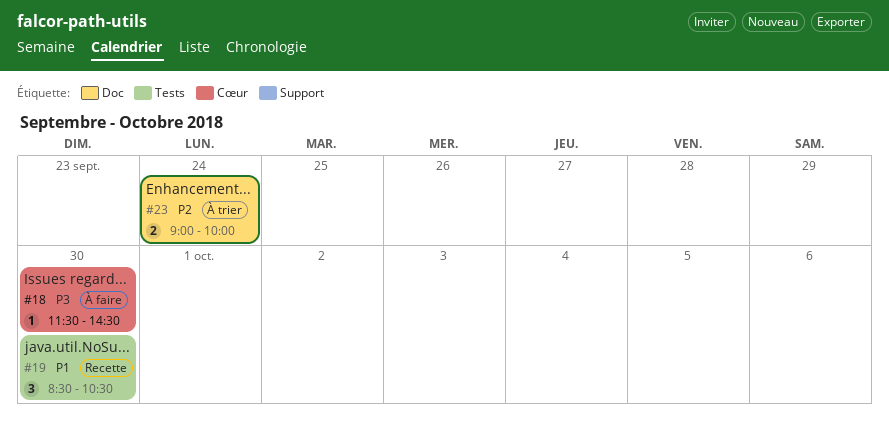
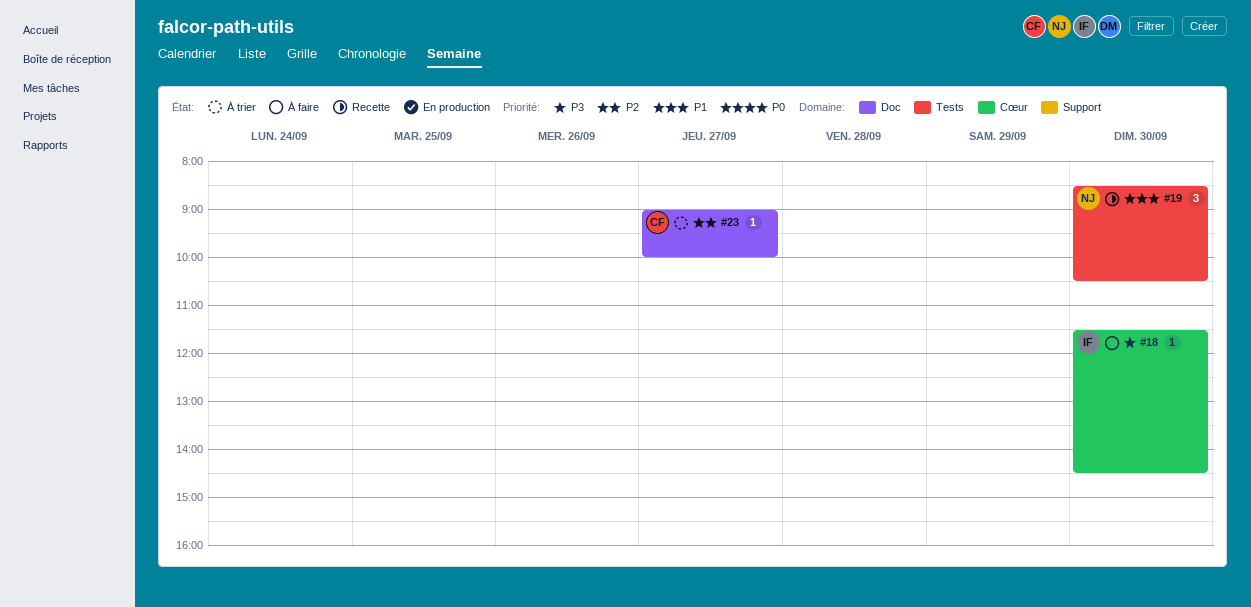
#23, estimate: 2 -> 1
#23, day: Sep 24 -> Sep 27

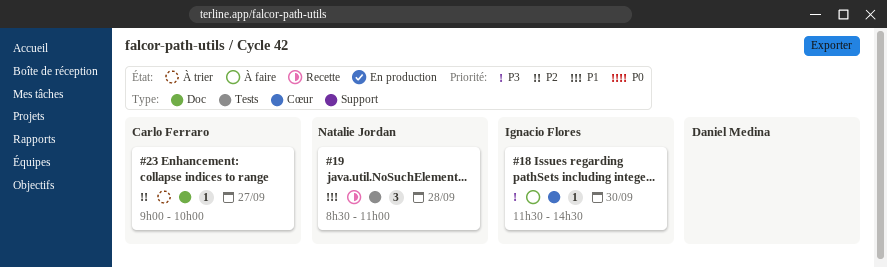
#19, day: Sep 30 -> Sep 28
#19, ends: 10:30 -> 11:00

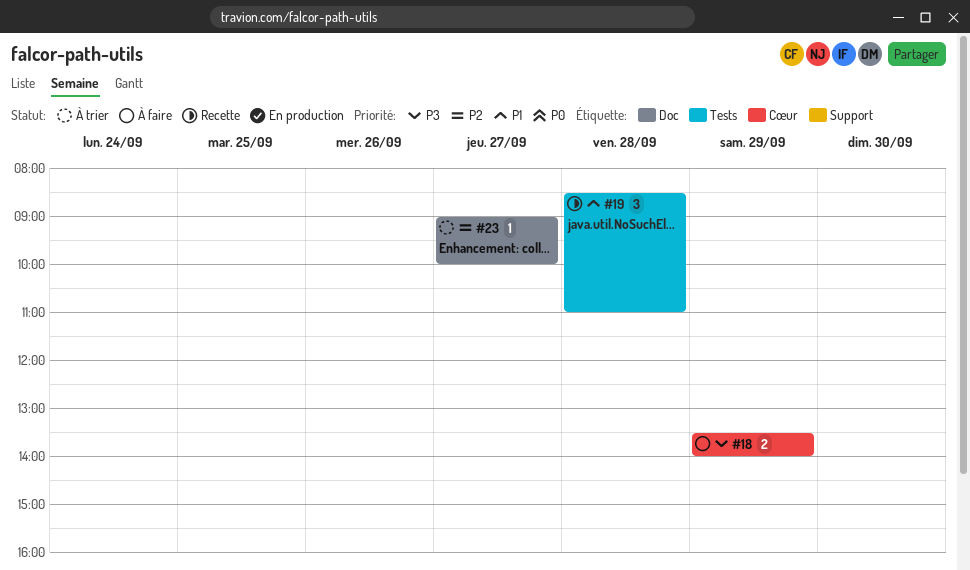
#18, estimate: 1 -> 2
#18, day: Sep 30 -> Sep 29
#18, begins: 11:30 -> 13:30
#18, ends: 14:30 -> 14:00

